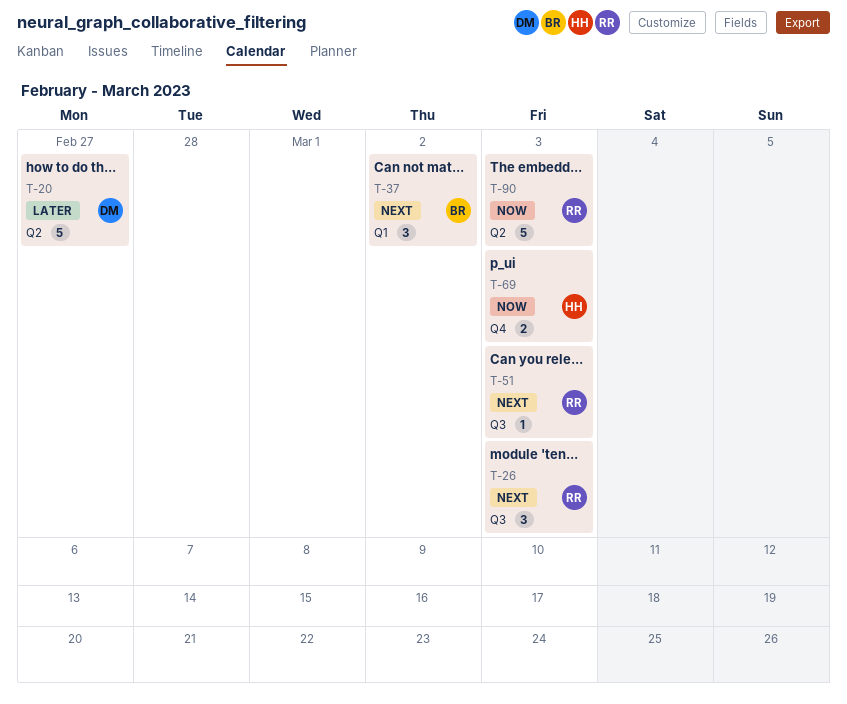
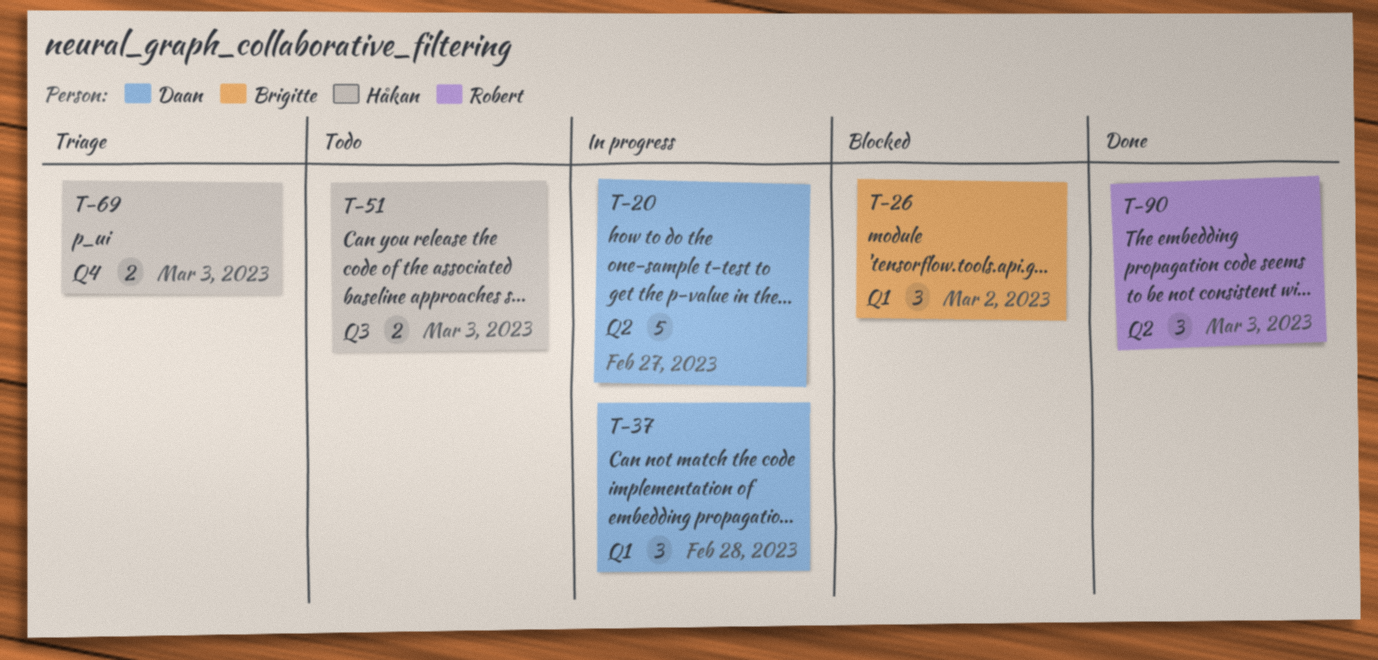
T-26, owner: Robert -> Brigitte
T-26, label: Q3 -> Q1
T-26, due: Mar 3 -> Mar 2
T-37, owner: Brigitte -> Daan
T-37, due: Mar 2 -> Feb 28
T-51, owner: Robert -> Håkan
T-51, estimate: 1 -> 2
T-90, estimate: 5 -> 3

